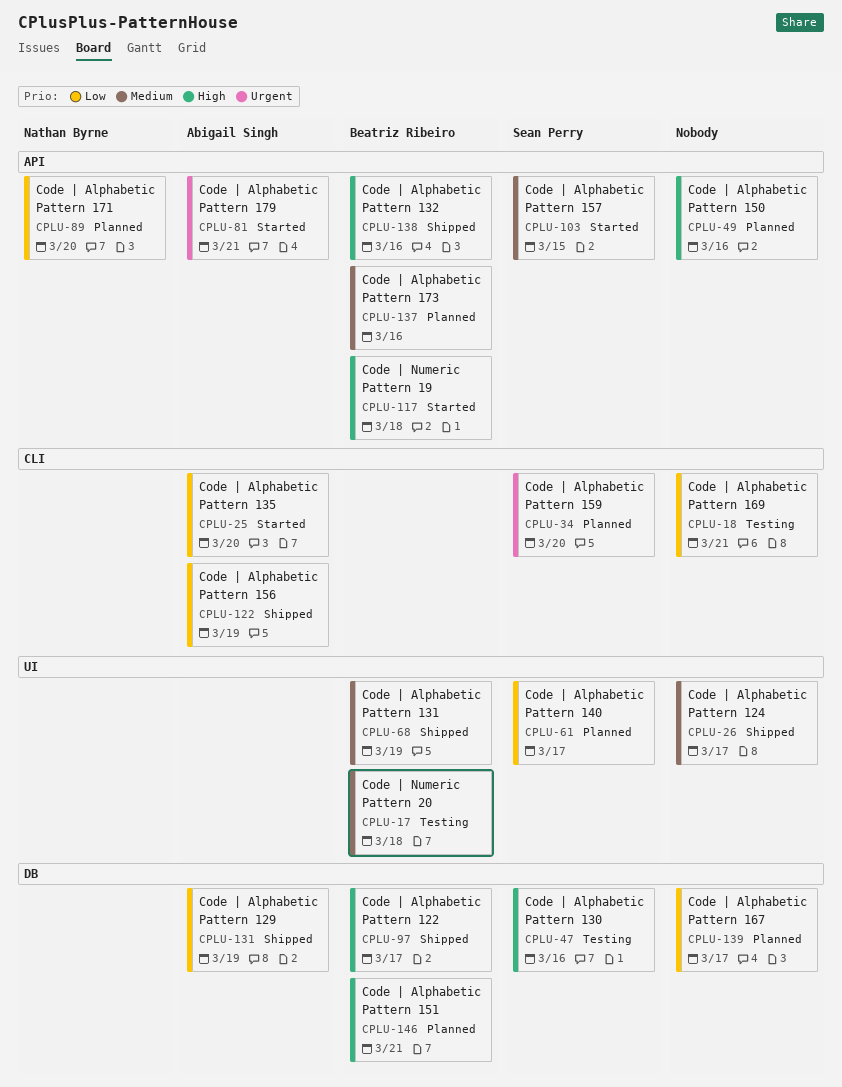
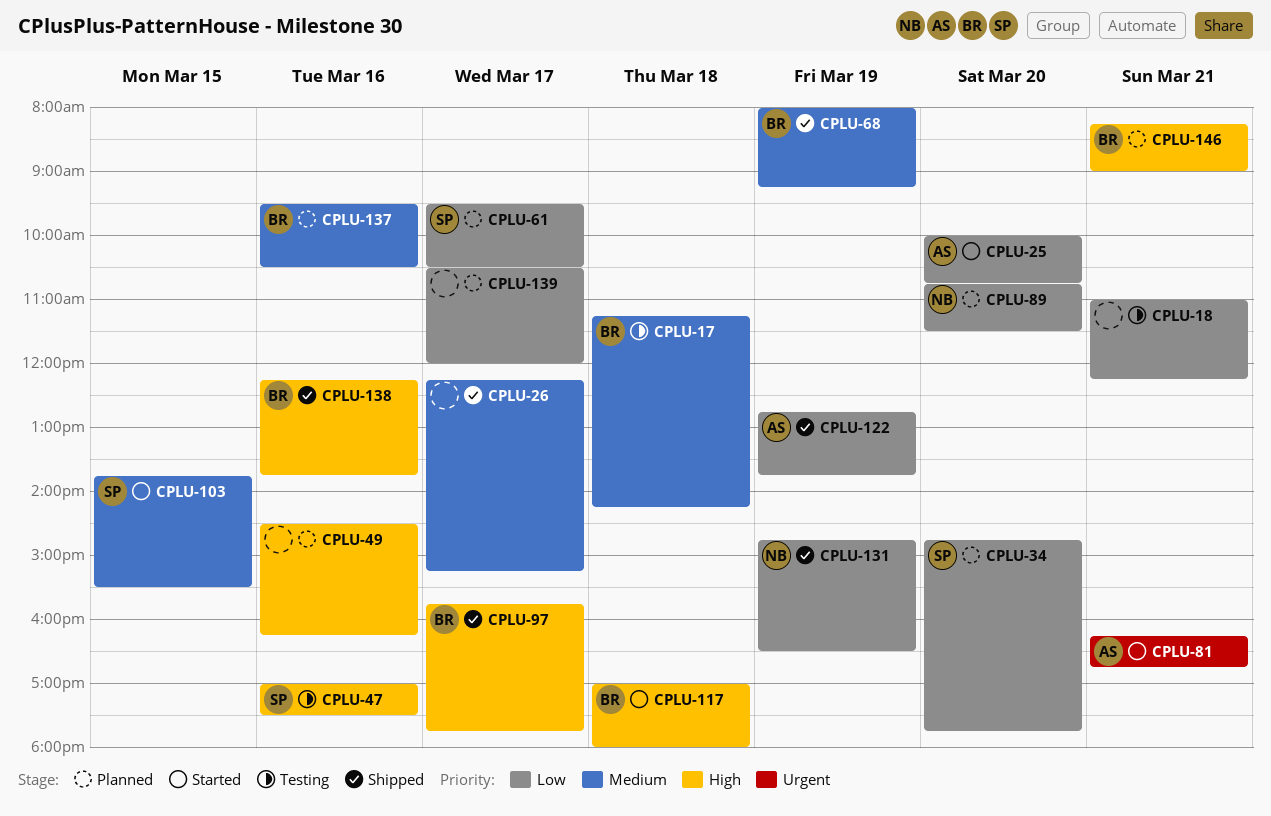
CPLU-34, priority: Urgent -> Low
CPLU-131, owner: Abigail Singh -> Nathan Byrne

